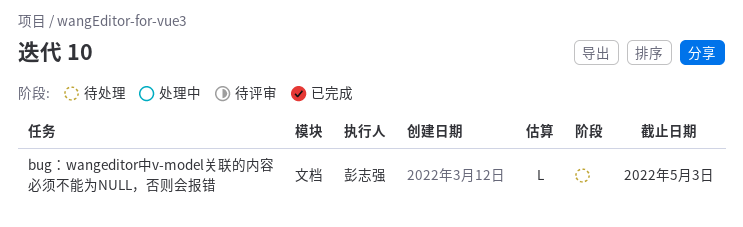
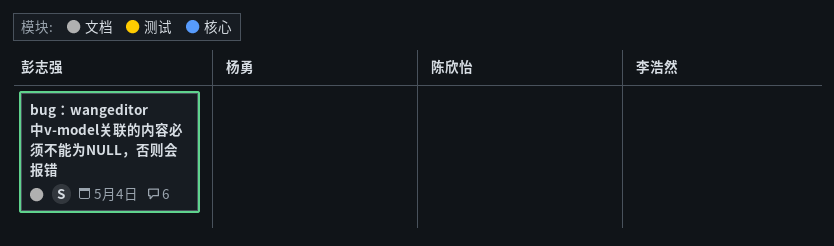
bug：wangeditor中v-model关联的内容必须不能为NULL，否则会报错, estimate: L -> S
bug：wangeditor中v-model关联的内容必须不能为NULL，否则会报错, due: May 3 -> May 4

